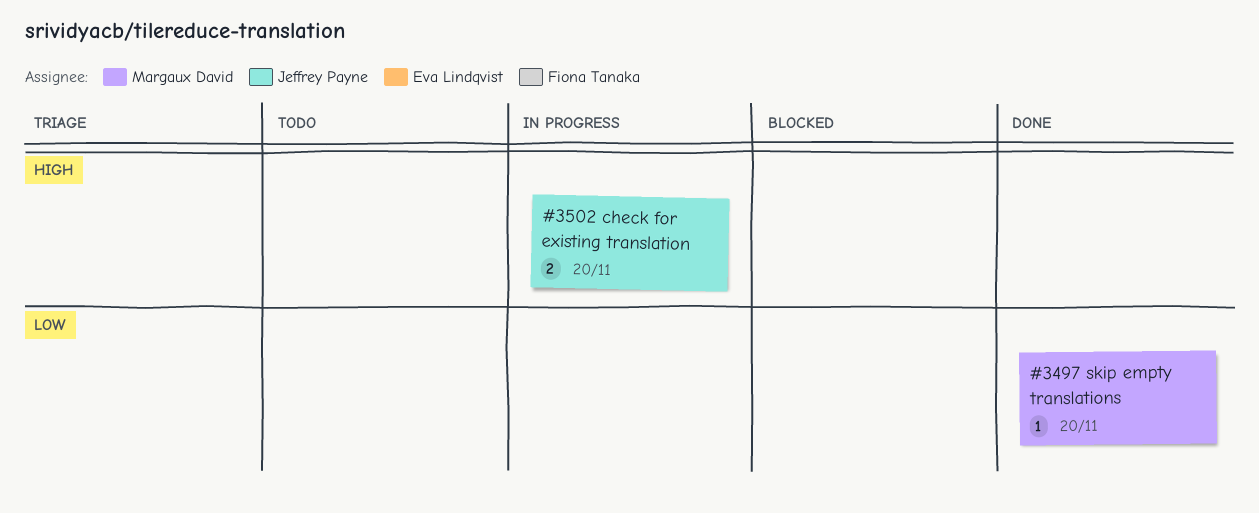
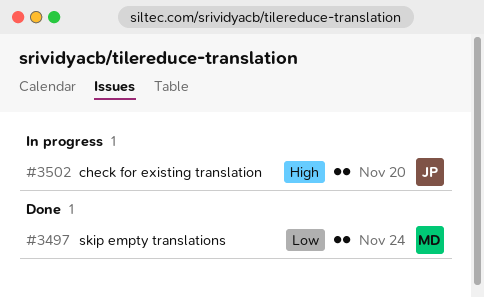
#3497, estimate: 1 -> 2
#3497, due: Nov 20 -> Nov 24

